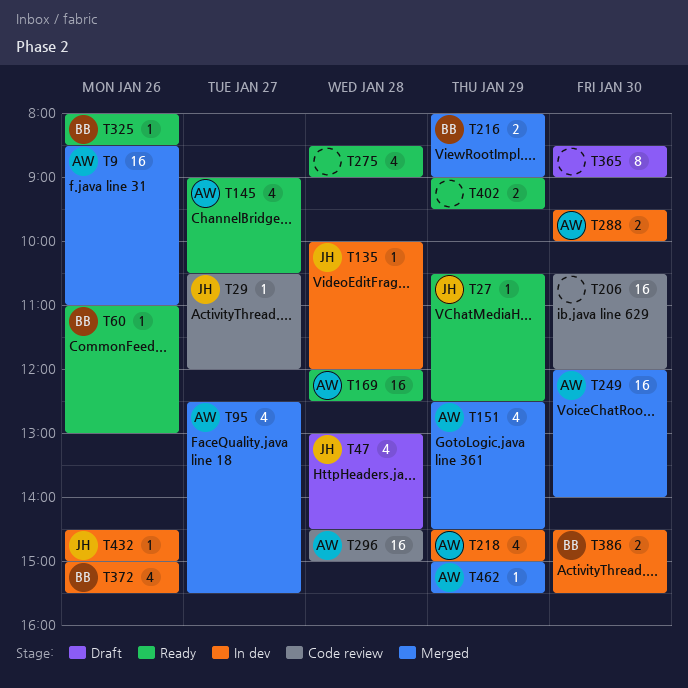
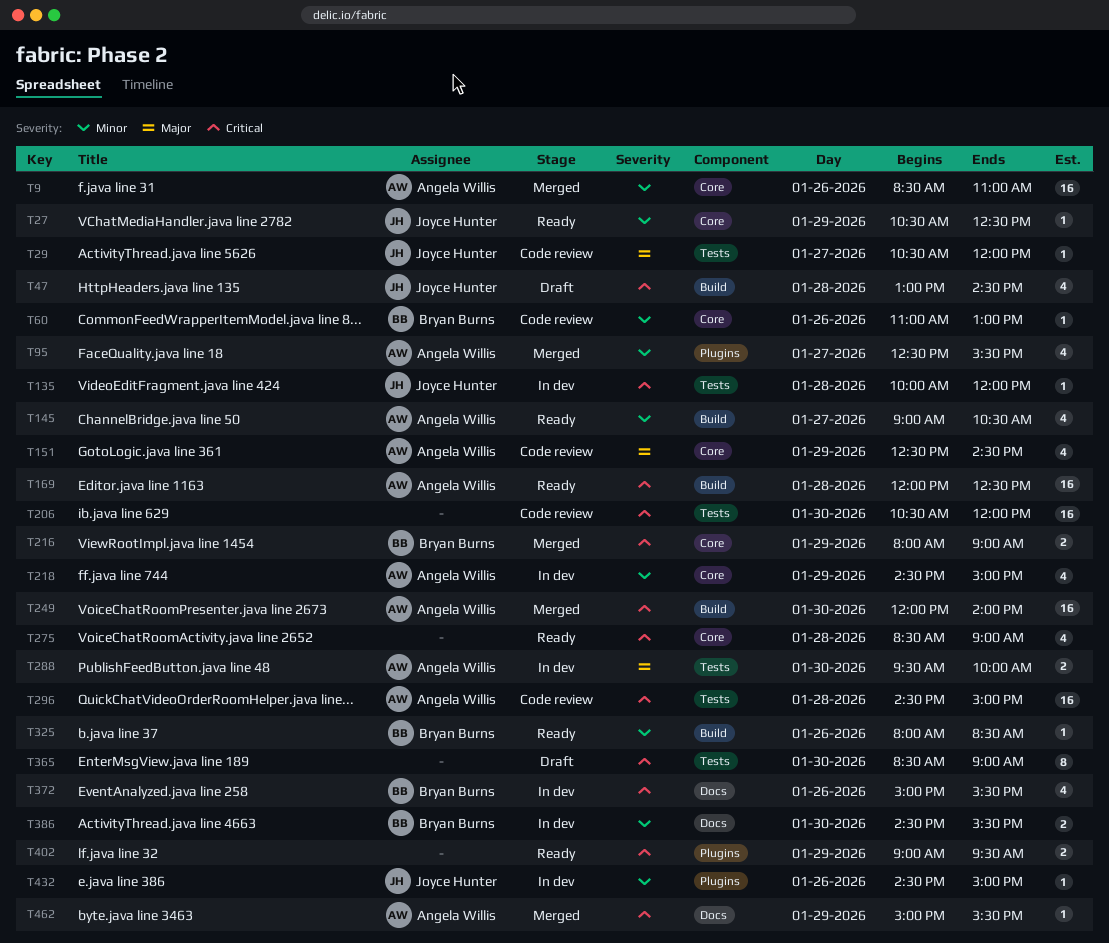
T60, status: Ready -> Code review
T151, status: Merged -> Code review

